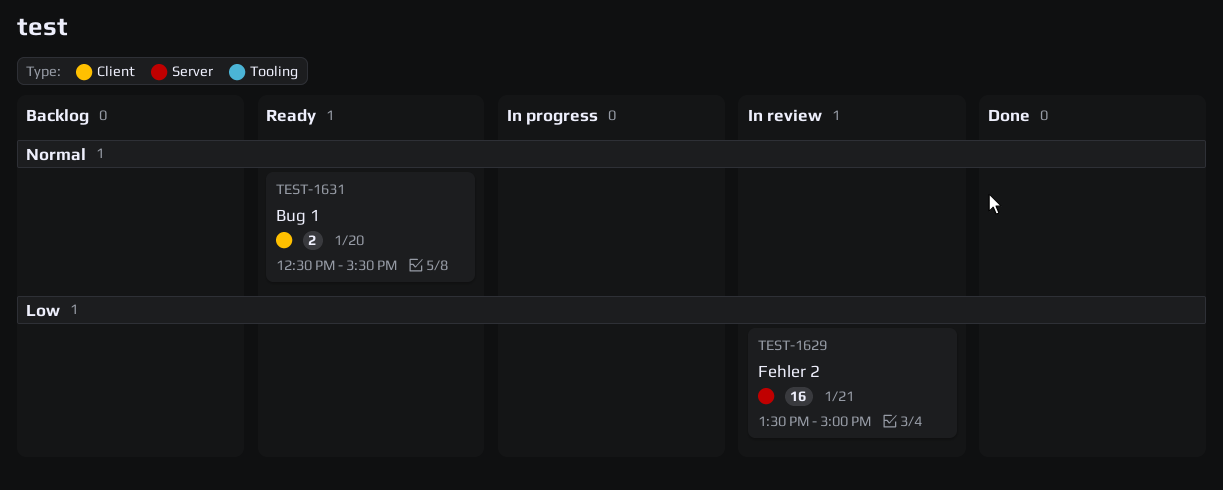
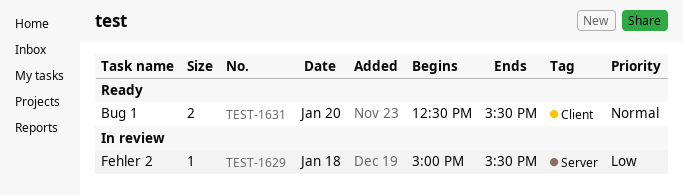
TEST-1629, estimate: 16 -> 1
TEST-1629, day: Jan 21 -> Jan 18
TEST-1629, begins: 13:30 -> 15:00
TEST-1629, ends: 15:00 -> 15:30

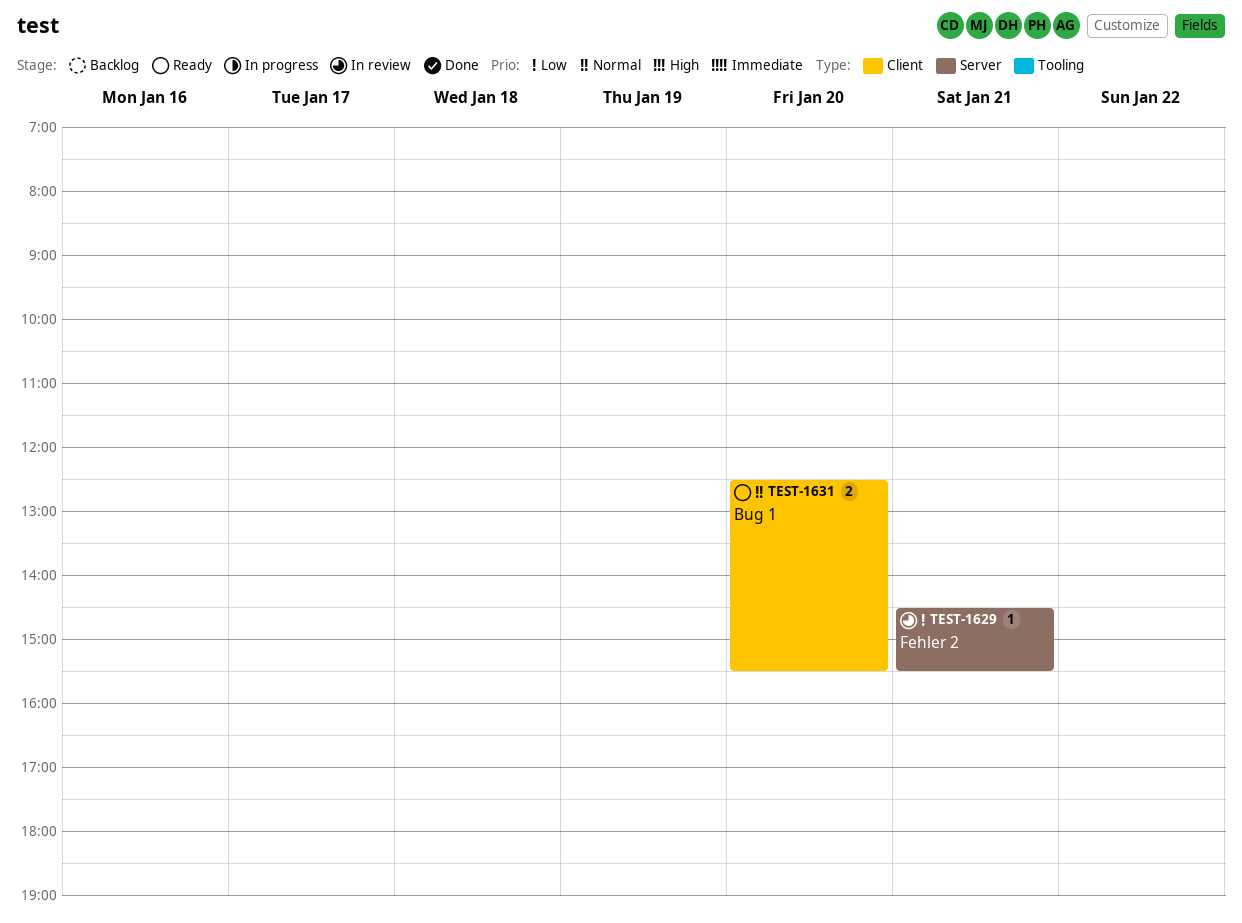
TEST-1629, day: Jan 18 -> Jan 21
TEST-1629, begins: 15:00 -> 14:30

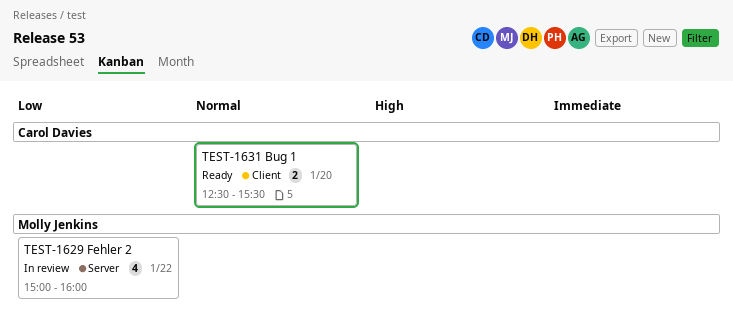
TEST-1629, estimate: 1 -> 4
TEST-1629, day: Jan 21 -> Jan 22
TEST-1629, begins: 14:30 -> 15:00
TEST-1629, ends: 15:30 -> 16:00

